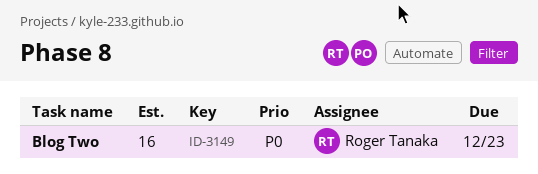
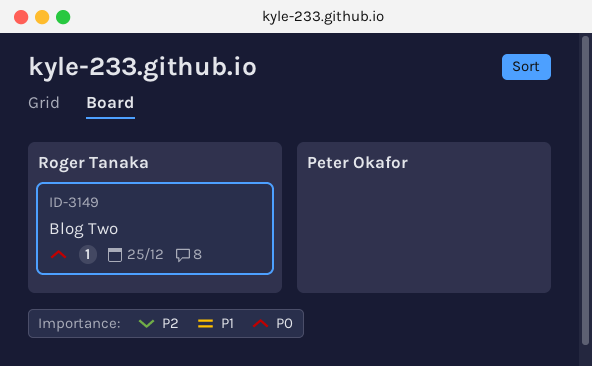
ID-3149, estimate: 16 -> 1
ID-3149, due: Dec 23 -> Dec 25

